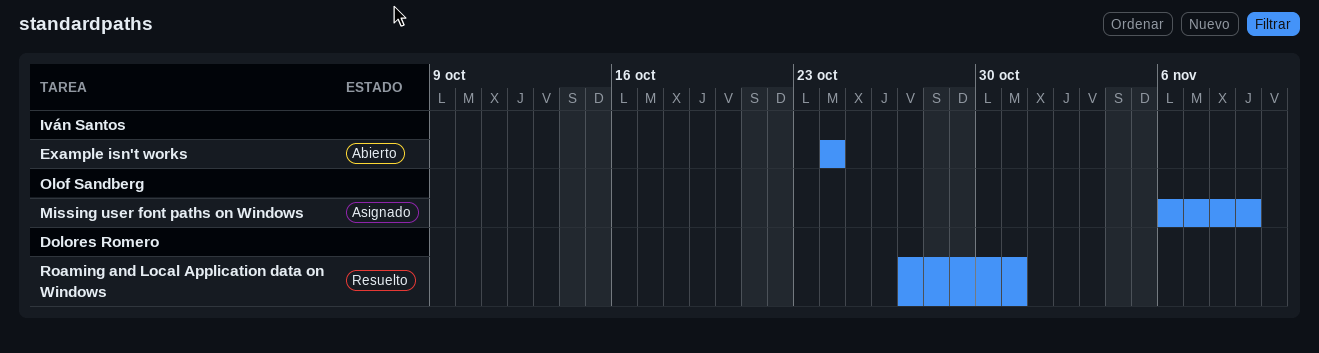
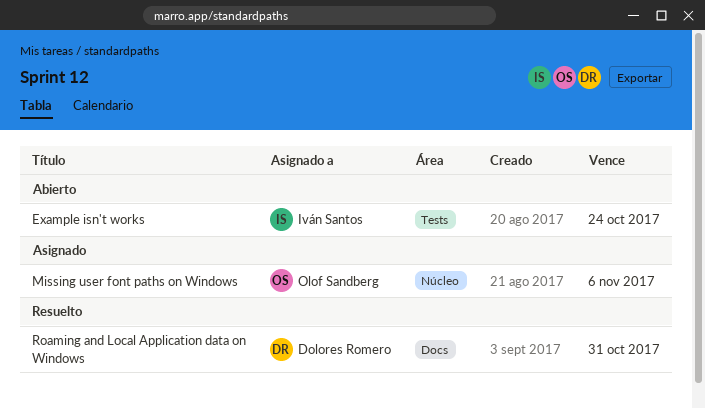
Missing user font paths on Windows, due: Nov 9 -> Nov 6

